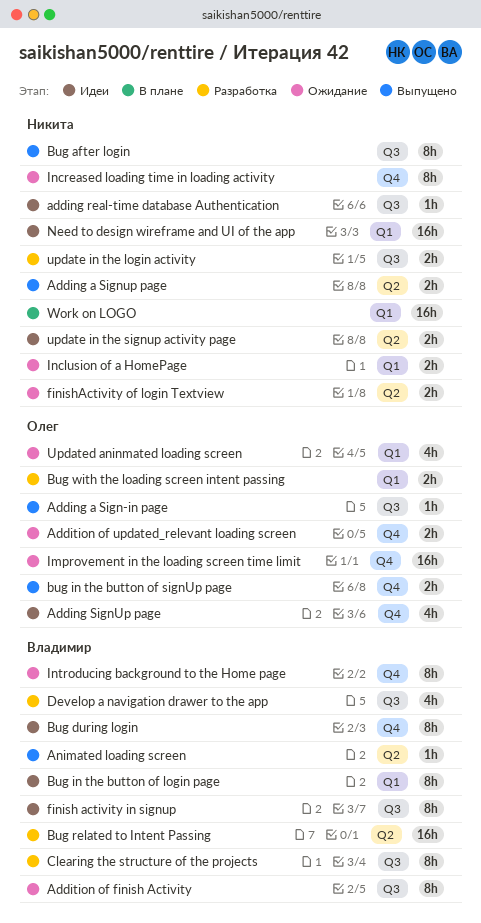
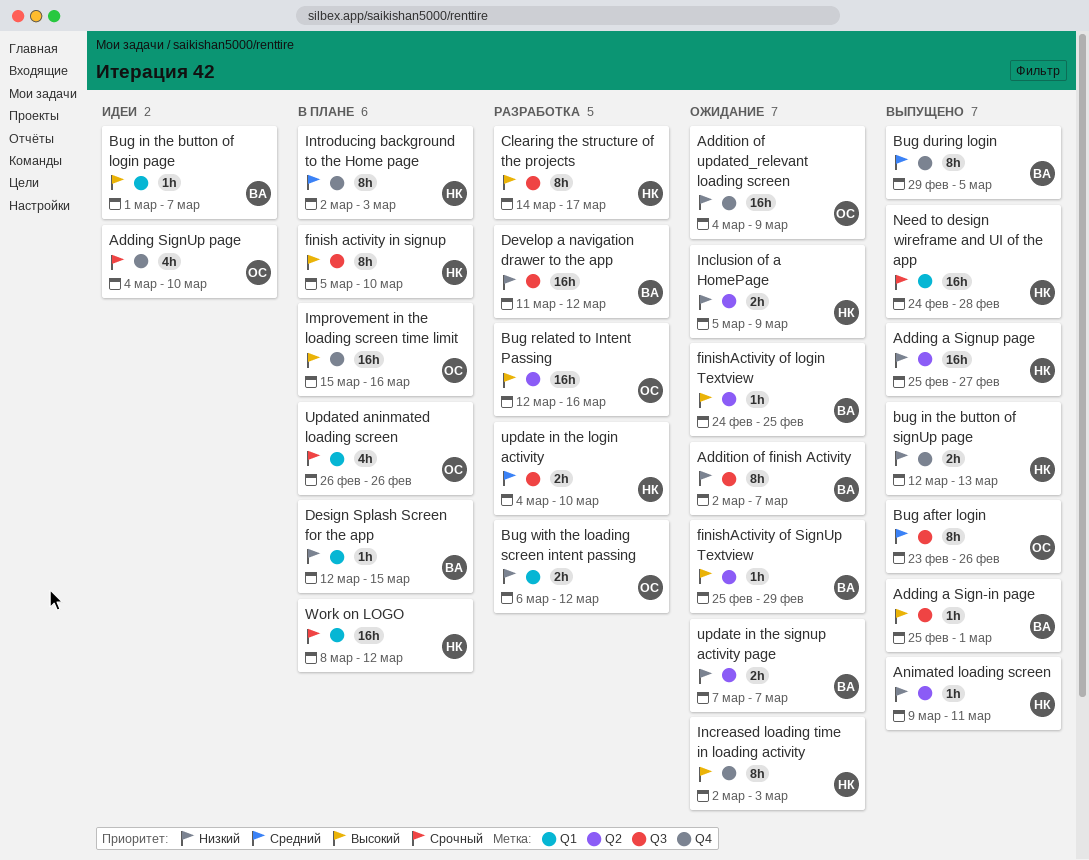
Adding a Sign-in page, owner: Олег -> Владимир
Adding a Signup page, estimate: 2h -> 16h
adding real-time database Authentication: present -> none
Addition of updated_relevant loading screen, estimate: 2h -> 16h
Animated loading screen, owner: Владимир -> Никита
Bug after login, owner: Никита -> Олег
Bug during login, status: Идеи -> Выпущено
Bug in the button of login page, estimate: 8h -> 1h
bug in the button of signUp page, owner: Олег -> Никита
Bug related to Intent Passing, owner: Владимир -> Олег
Clearing the structure of the projects, owner: Владимир -> Никита
Design Splash Screen for the app: none -> present
Develop a navigation drawer to the app, estimate: 4h -> 16h
finish activity in signup, status: Идеи -> В плане
finish activity in signup, owner: Владимир -> Никита
finishActivity of login Textview, owner: Никита -> Владимир
finishActivity of login Textview, estimate: 2h -> 1h
finishActivity of SignUp Textview: none -> present
Improvement in the loading screen time limit, status: Ожидание -> В плане
Inclusion of a HomePage, label: Q1 -> Q2
Introducing background to the Home page, status: Ожидание -> В плане
Introducing background to the Home page, owner: Владимир -> Никита
Need to design wireframe and UI of the app, status: Идеи -> Выпущено
update in the signup activity page, status: Идеи -> Ожидание
update in the signup activity page, owner: Никита -> Владимир
Updated aninmated loading screen, status: Ожидание -> В плане

